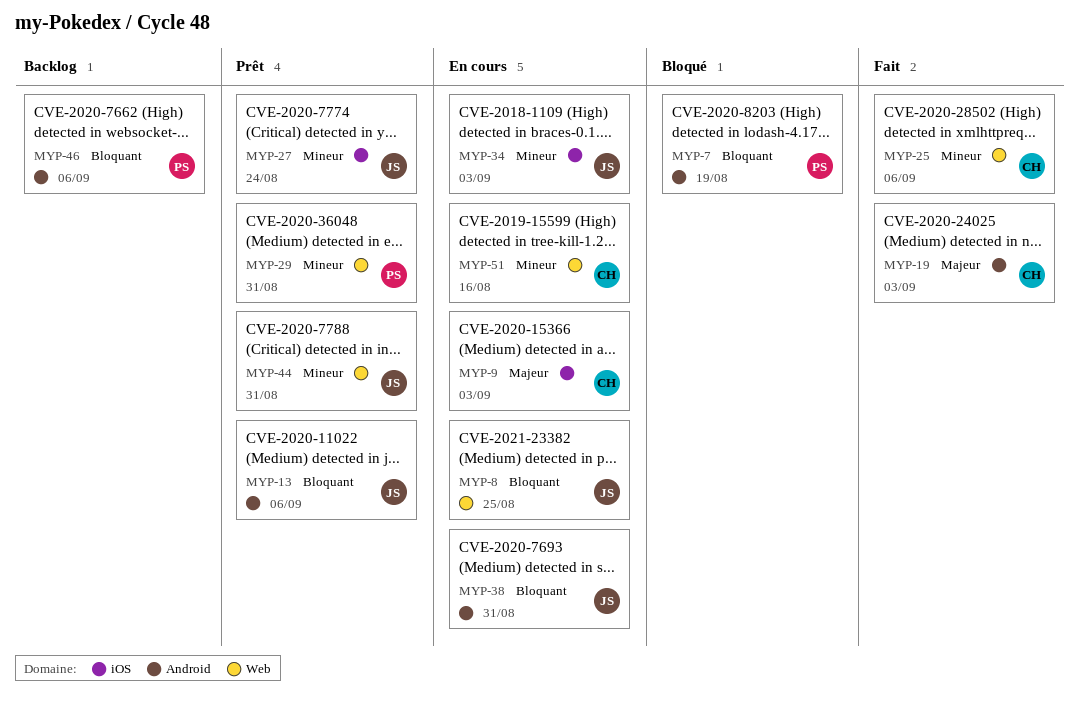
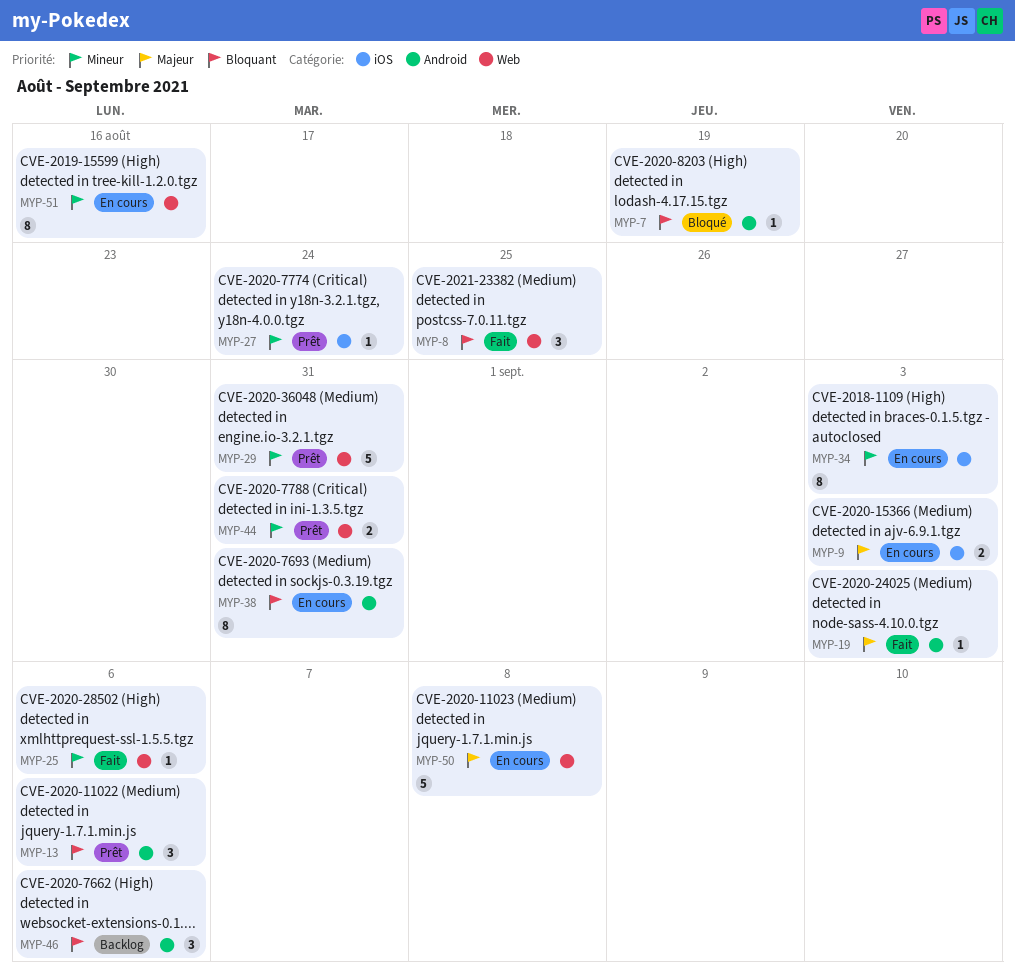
MYP-8, status: En cours -> Fait
MYP-50: none -> present

